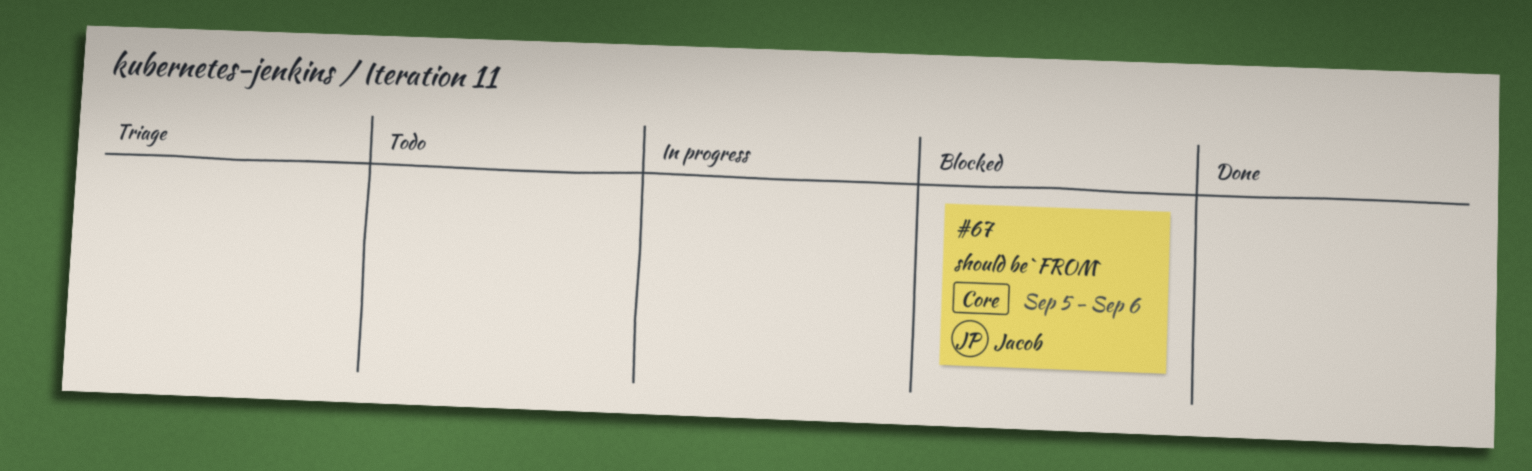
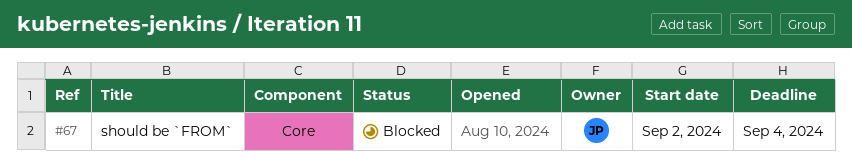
#67, start: Sep 5 -> Sep 2
#67, due: Sep 6 -> Sep 4

